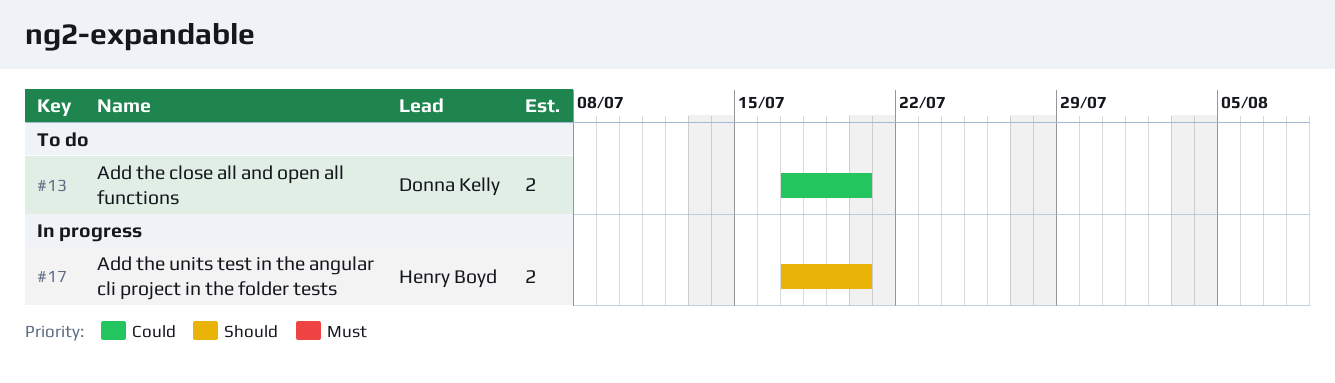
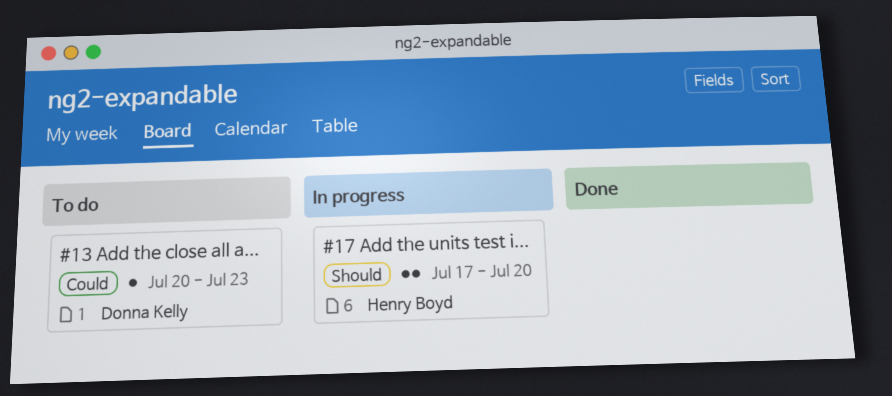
#13, estimate: 2 -> 1
#13, start: Jul 17 -> Jul 20
#13, due: Jul 20 -> Jul 23

